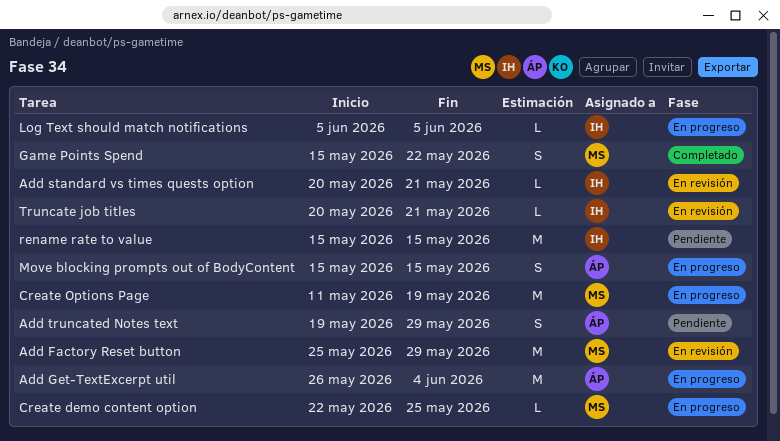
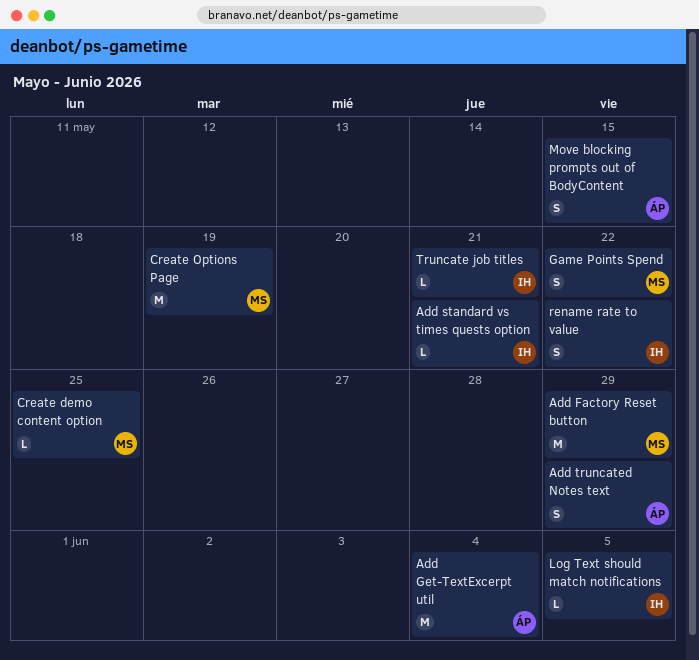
rename rate to value, estimate: M -> S
rename rate to value, due: May 15 -> May 22

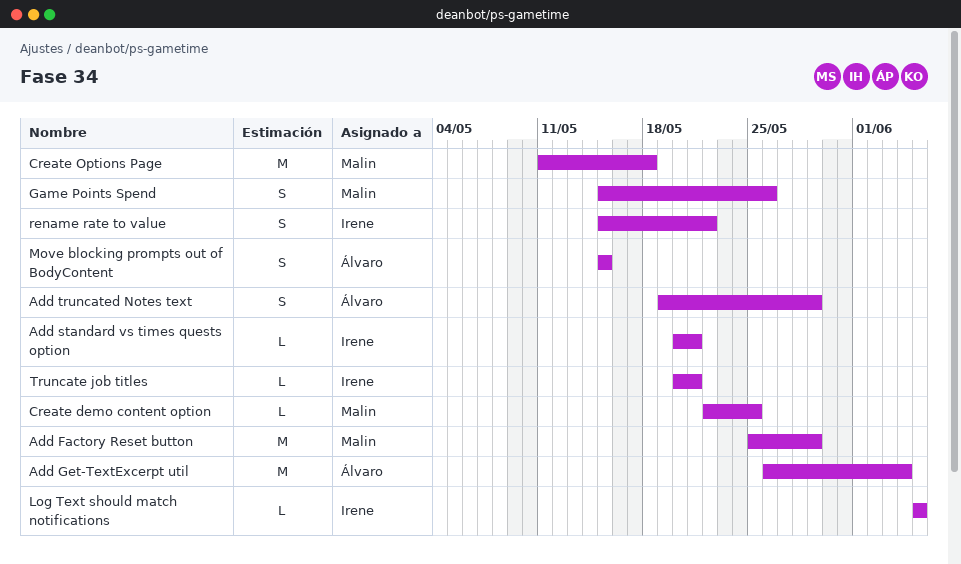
Create Options Page, due: May 19 -> May 18
Game Points Spend, due: May 22 -> May 26

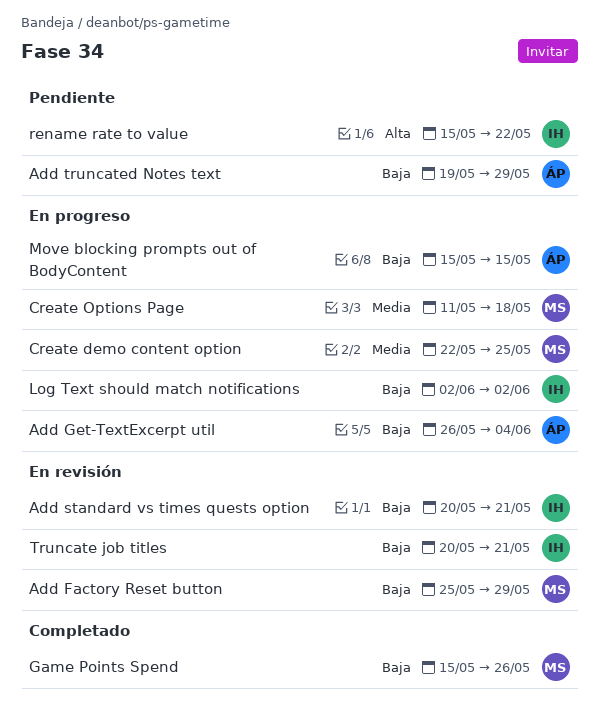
Log Text should match notifications, start: Jun 5 -> Jun 2
Log Text should match notifications, due: Jun 5 -> Jun 2

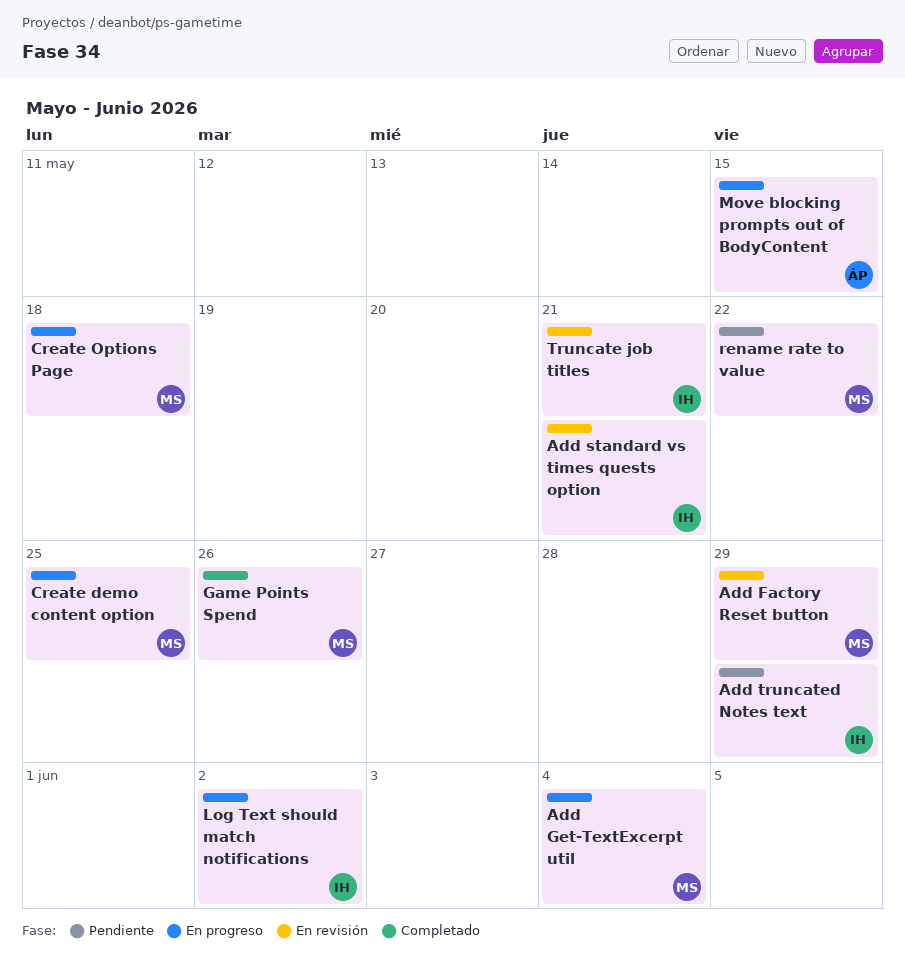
Add Get-TextExcerpt util, owner: ÁP -> MS
Add truncated Notes text, owner: ÁP -> IH
rename rate to value, owner: IH -> MS

